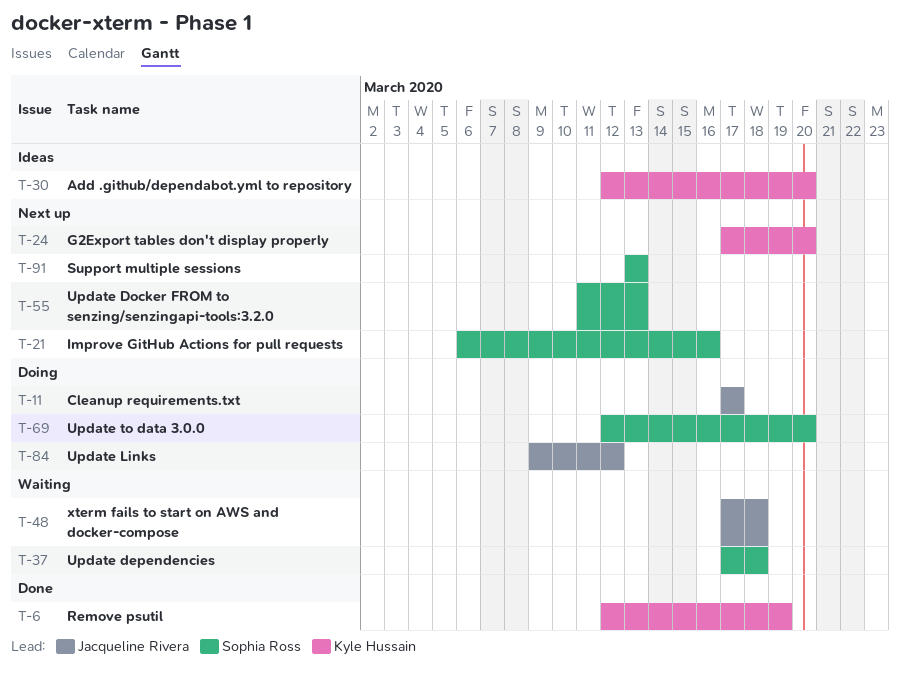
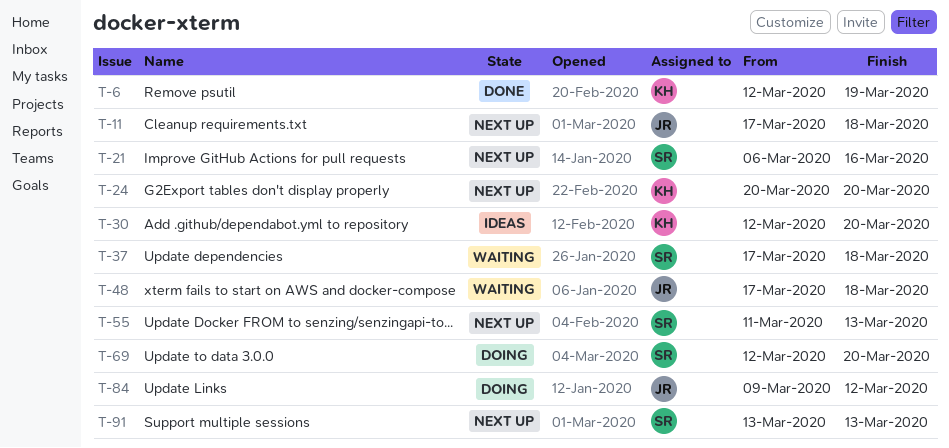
T-11, status: Doing -> Next up
T-11, due: Mar 17 -> Mar 18
T-24, start: Mar 17 -> Mar 20

